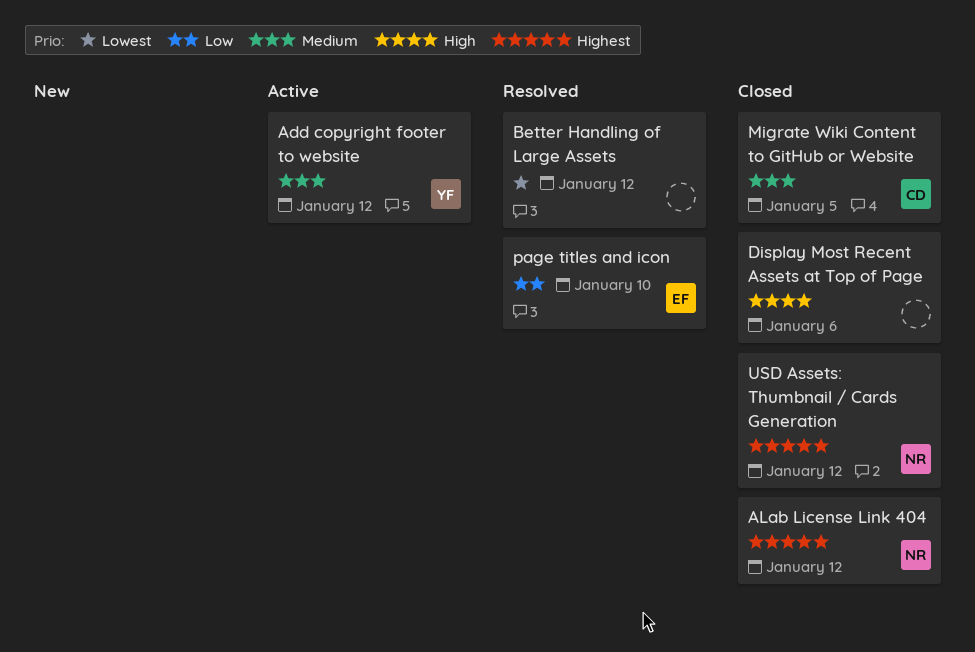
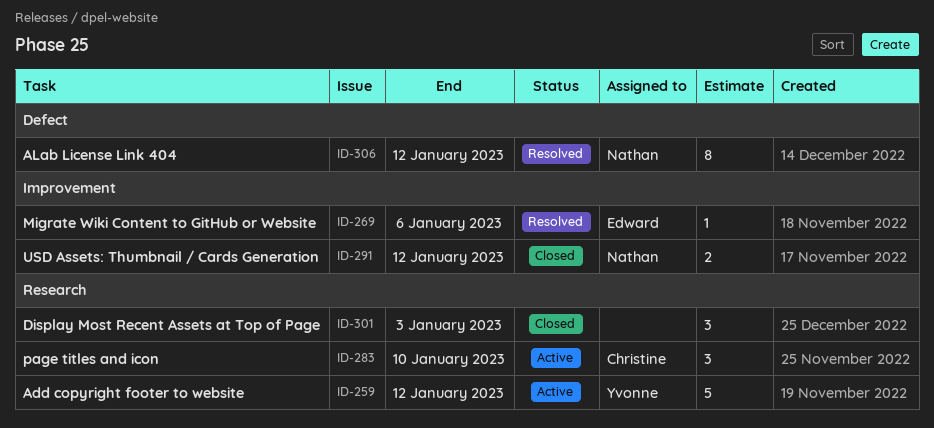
ALab License Link 404, status: Closed -> Resolved
Better Handling of Large Assets: present -> none
Display Most Recent Assets at Top of Page, due: Jan 6 -> Jan 3
Migrate Wiki Content to GitHub or Website, status: Closed -> Resolved
Migrate Wiki Content to GitHub or Website, owner: Christine -> Edward
Migrate Wiki Content to GitHub or Website, due: Jan 5 -> Jan 6
page titles and icon, status: Resolved -> Active
page titles and icon, owner: Edward -> Christine

